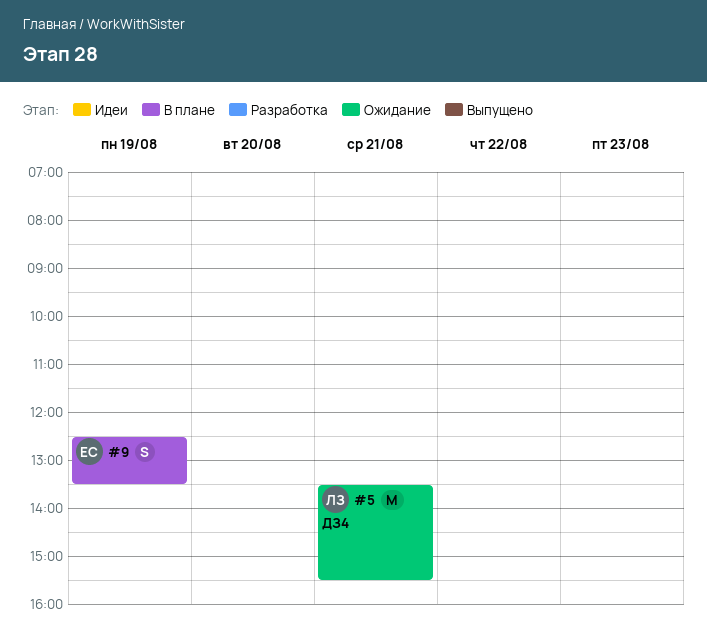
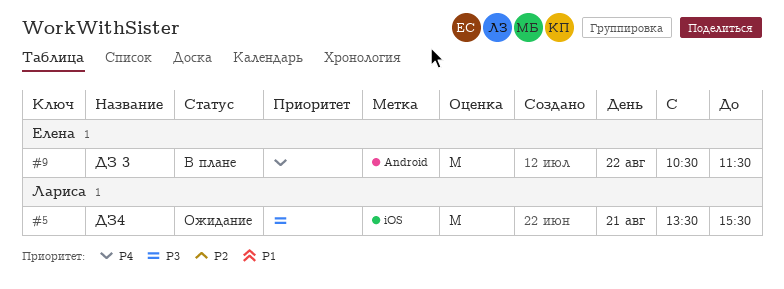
#9, estimate: S -> M
#9, day: Aug 19 -> Aug 22
#9, begins: 12:30 -> 10:30
#9, ends: 13:30 -> 11:30

